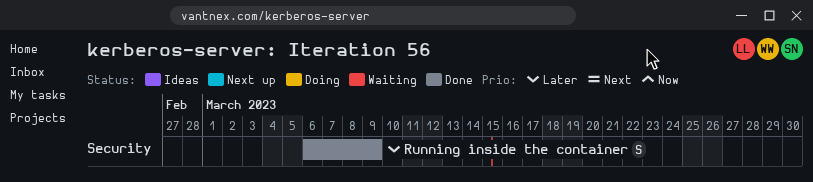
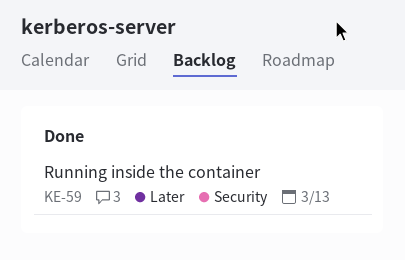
Running inside the container, due: Mar 9 -> Mar 13

